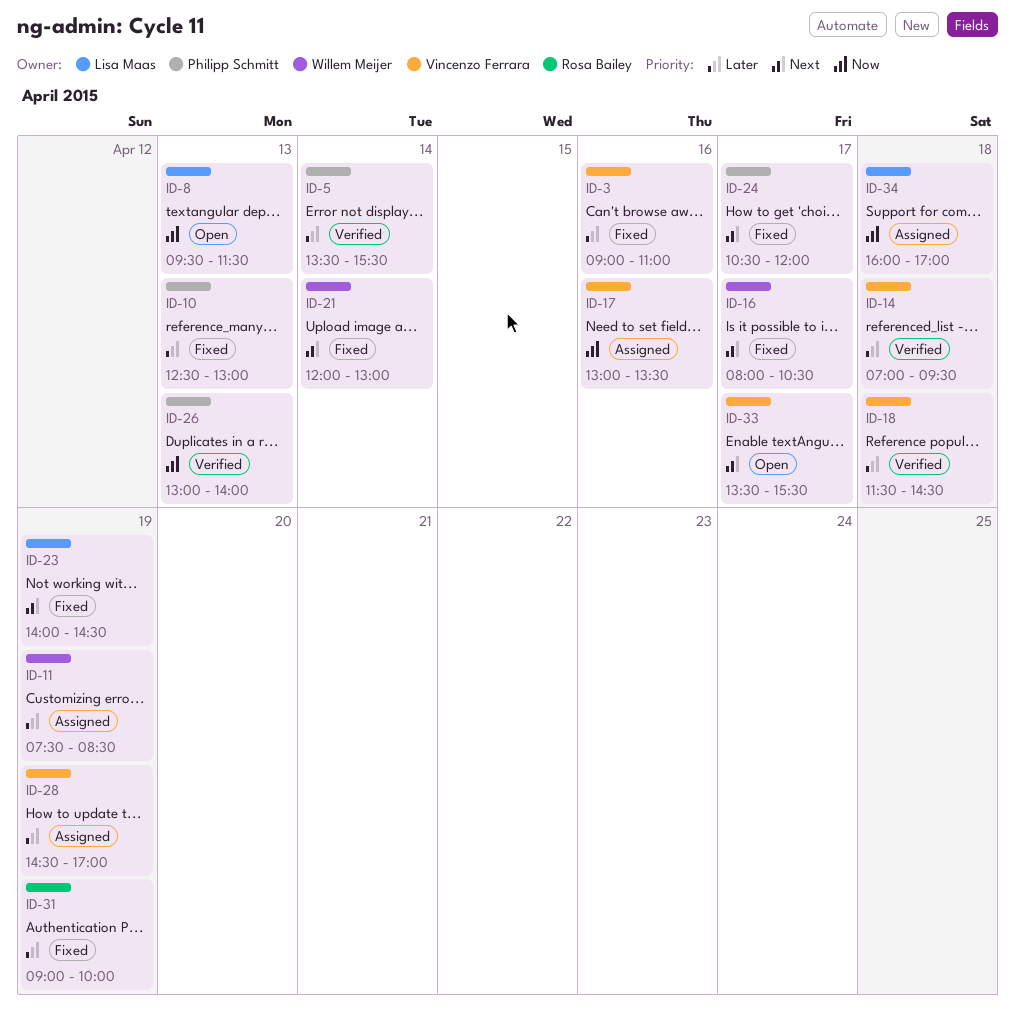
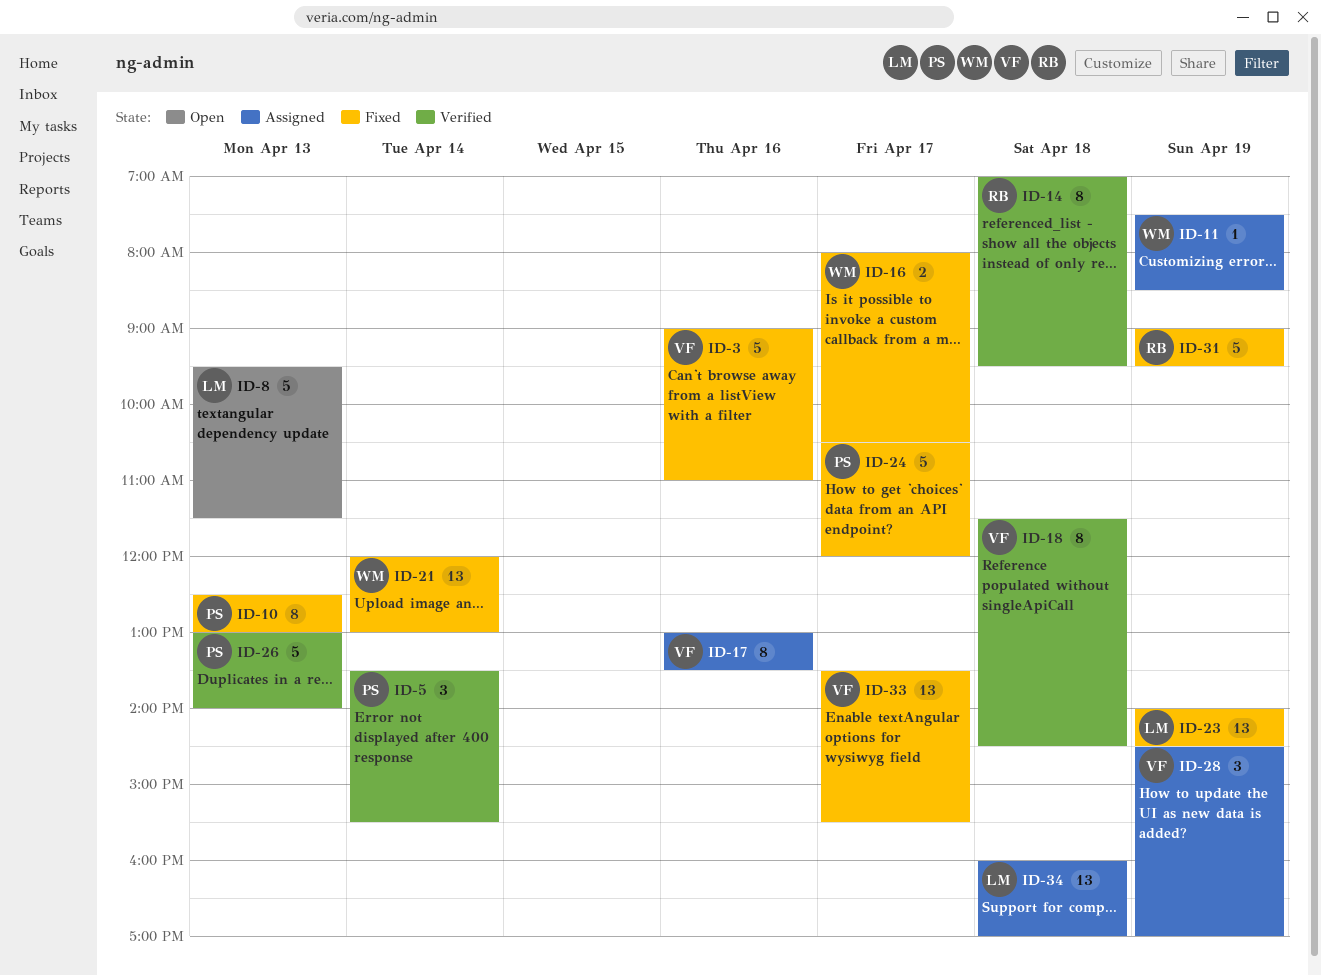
ID-14, owner: Vincenzo Ferrara -> Rosa Bailey
ID-31, ends: 10:00 -> 09:30
ID-33, status: Open -> Fixed

